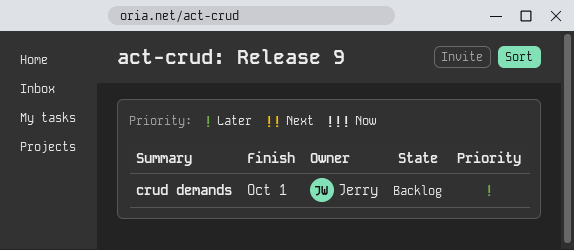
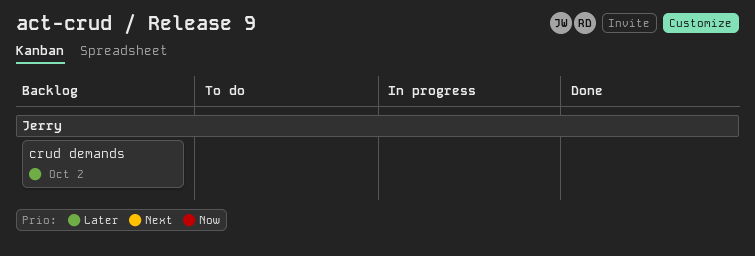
crud demands, due: Oct 1 -> Oct 2

